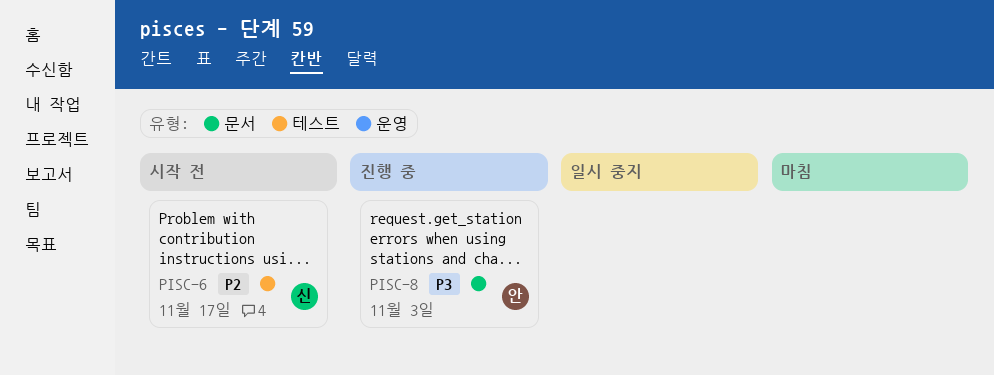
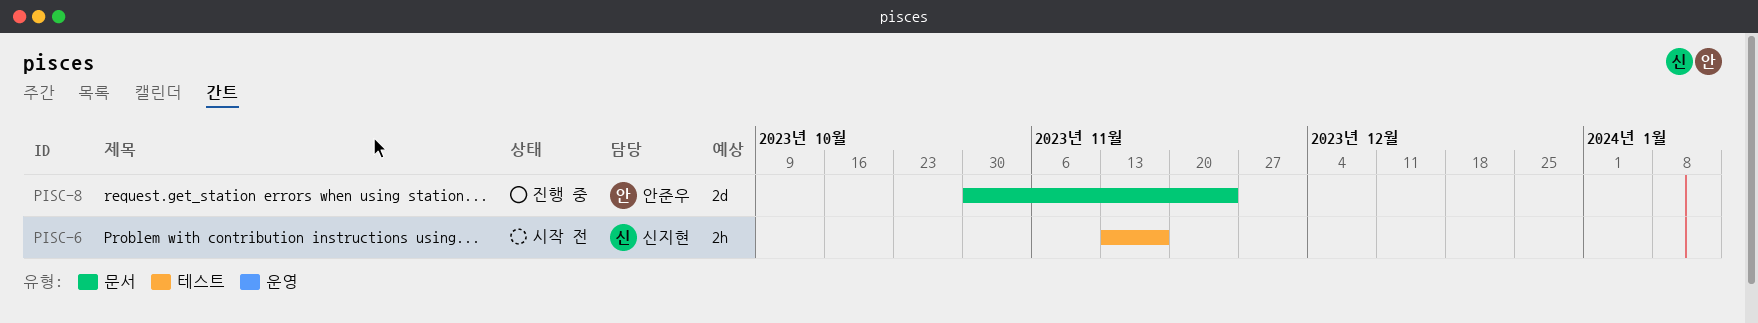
PISC-8, due: Nov 3 -> Nov 24

